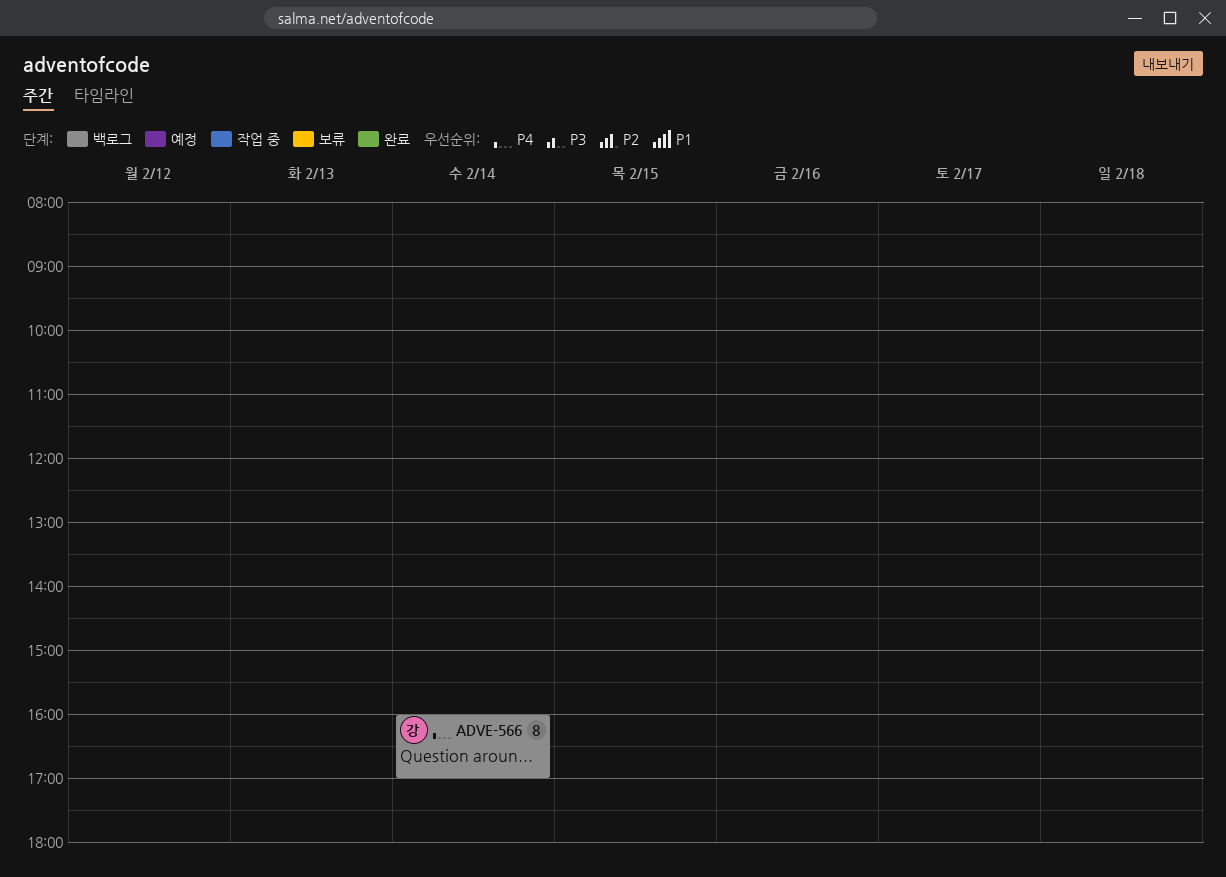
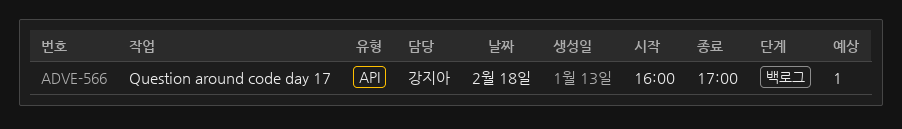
ADVE-566, estimate: 8 -> 1
ADVE-566, day: Feb 14 -> Feb 18

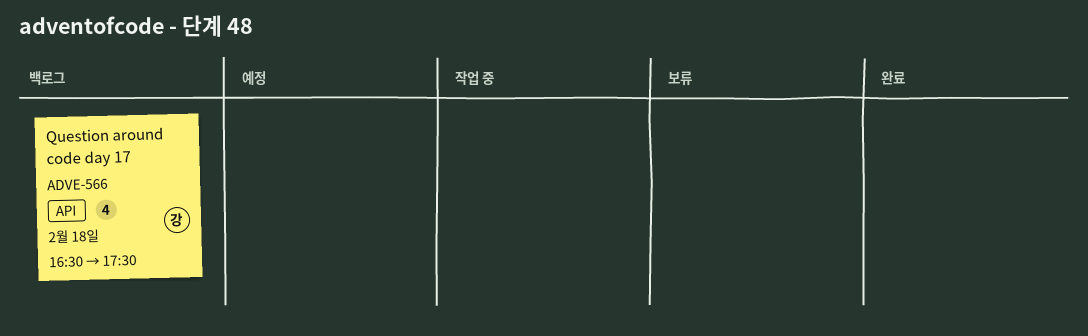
ADVE-566, estimate: 1 -> 4
ADVE-566, begins: 16:00 -> 16:30
ADVE-566, ends: 17:00 -> 17:30

